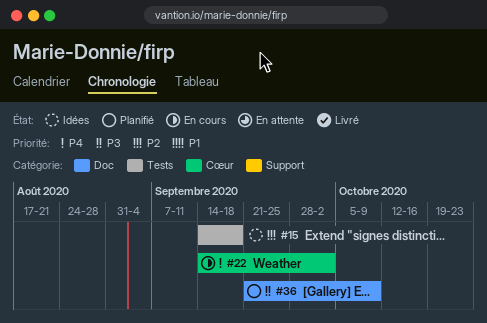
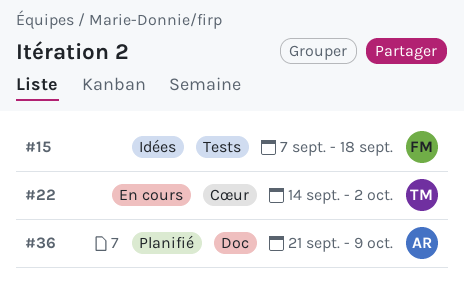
#15, start: Sep 14 -> Sep 7

